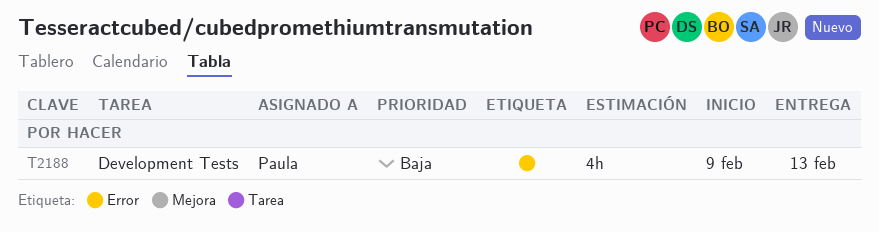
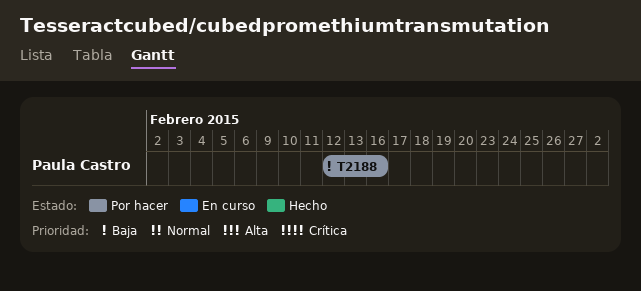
T2188, start: Feb 9 -> Feb 12
T2188, due: Feb 13 -> Feb 16

